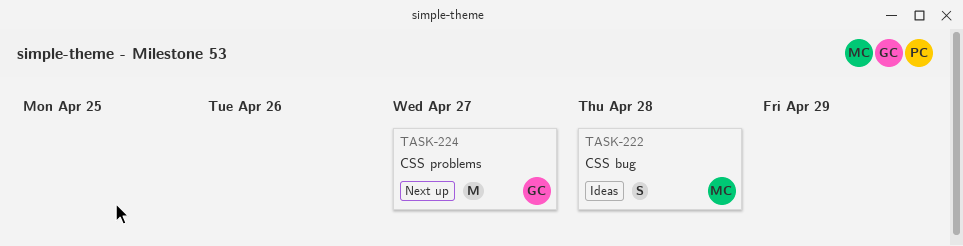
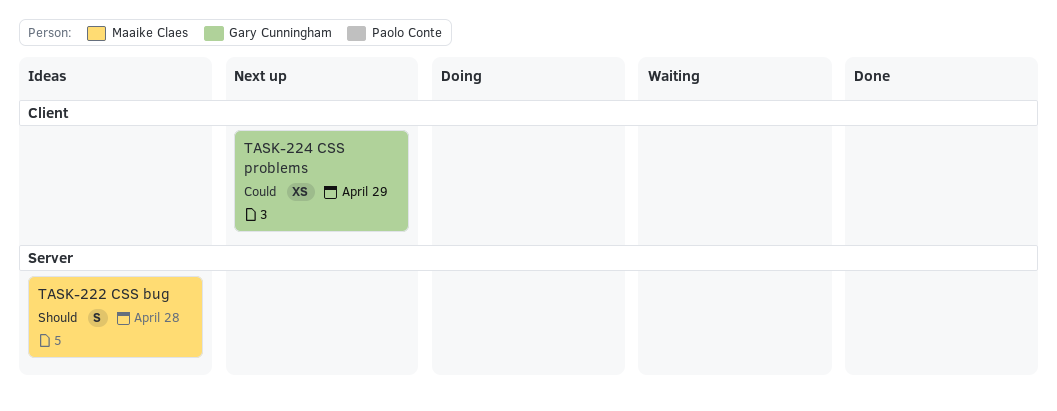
TASK-224, estimate: M -> XS
TASK-224, due: Apr 27 -> Apr 29

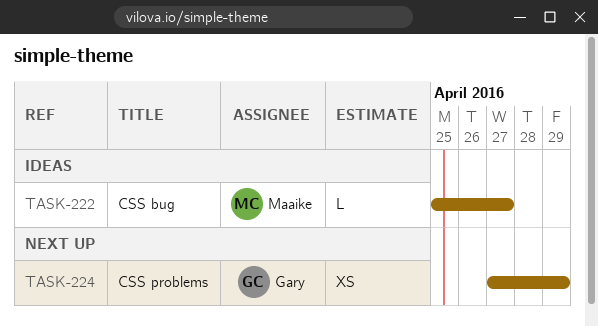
TASK-222, estimate: S -> L
TASK-222, due: Apr 28 -> Apr 27

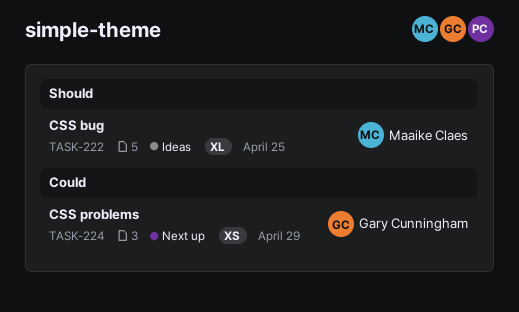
TASK-222, estimate: L -> XL
TASK-222, due: Apr 27 -> Apr 25

